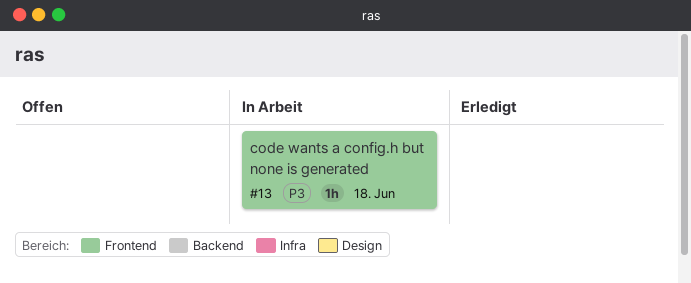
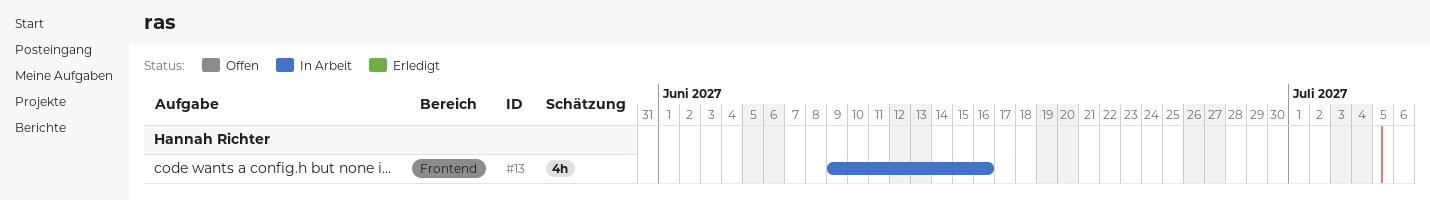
#13, estimate: 1h -> 4h
#13, due: Jun 18 -> Jun 16

